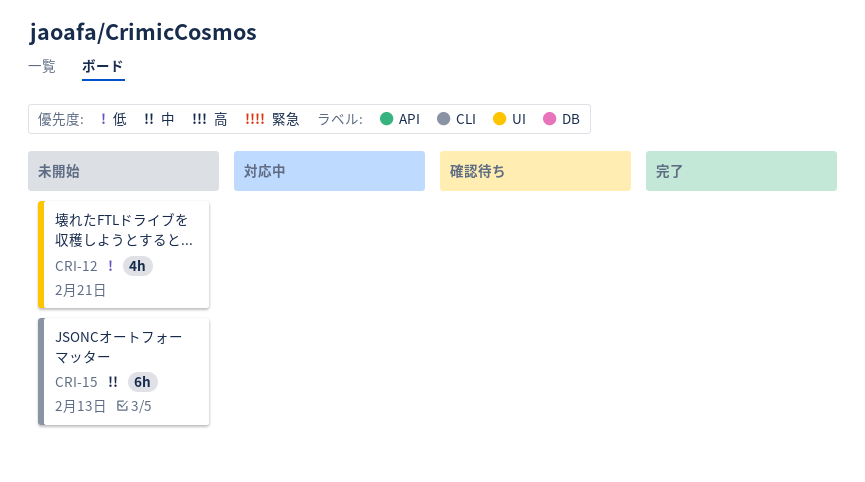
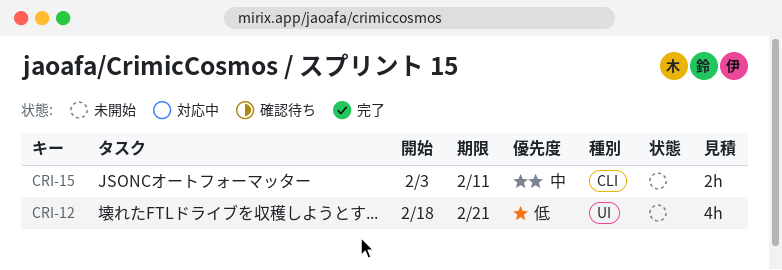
CRI-15, estimate: 6h -> 2h
CRI-15, due: Feb 13 -> Feb 11

